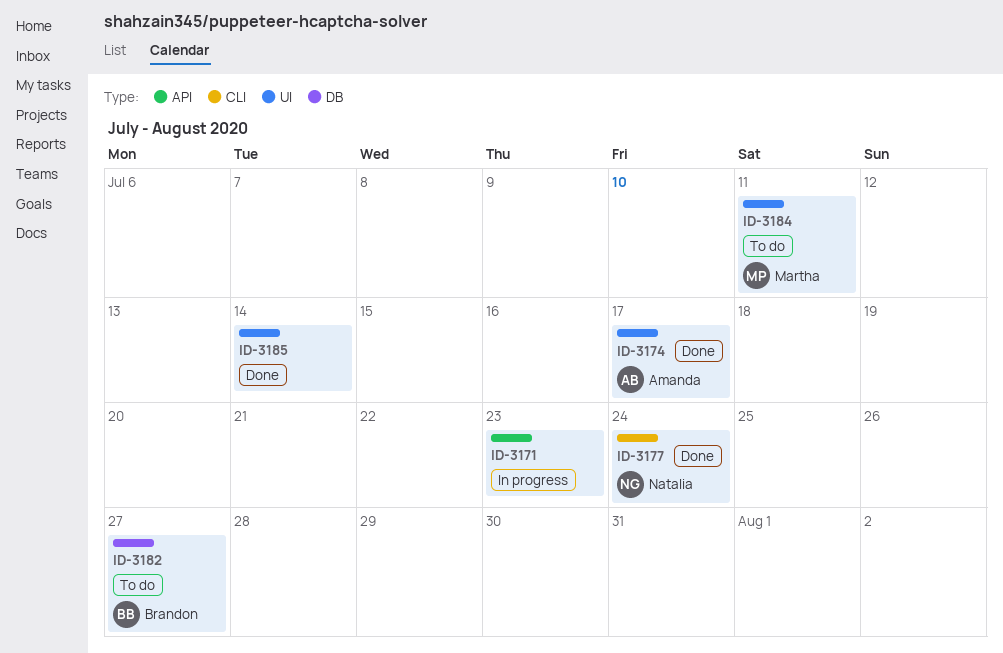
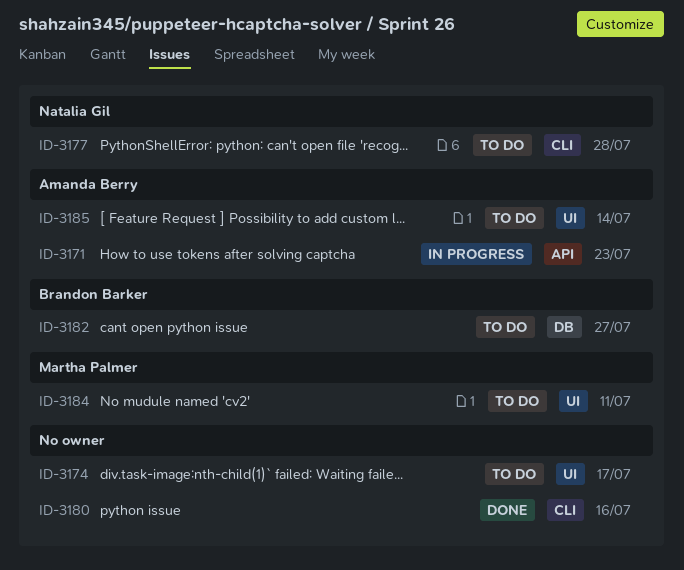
ID-3171, owner: none -> Amanda Berry
ID-3174, status: Done -> To do
ID-3174, owner: Amanda Berry -> none
ID-3177, status: Done -> To do
ID-3177, due: Jul 24 -> Jul 28
ID-3180: none -> present
ID-3185, status: Done -> To do
ID-3185, owner: none -> Amanda Berry

